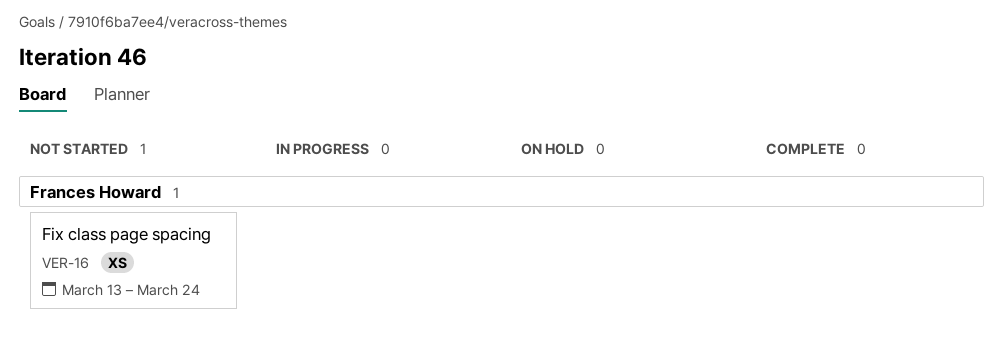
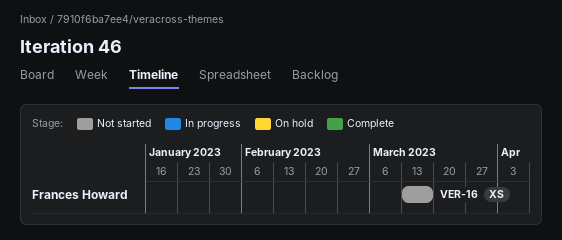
VER-16, due: Mar 24 -> Mar 17

